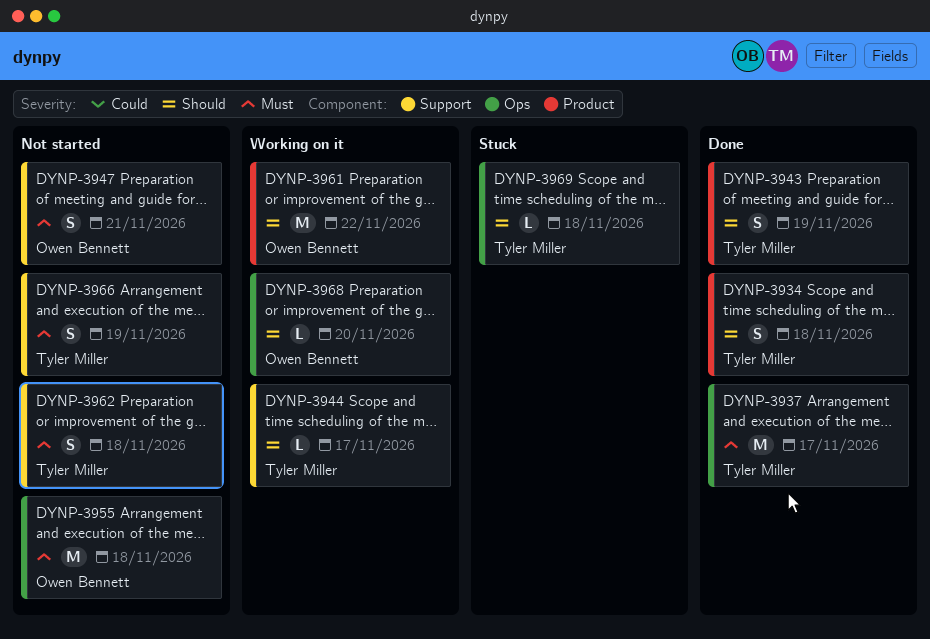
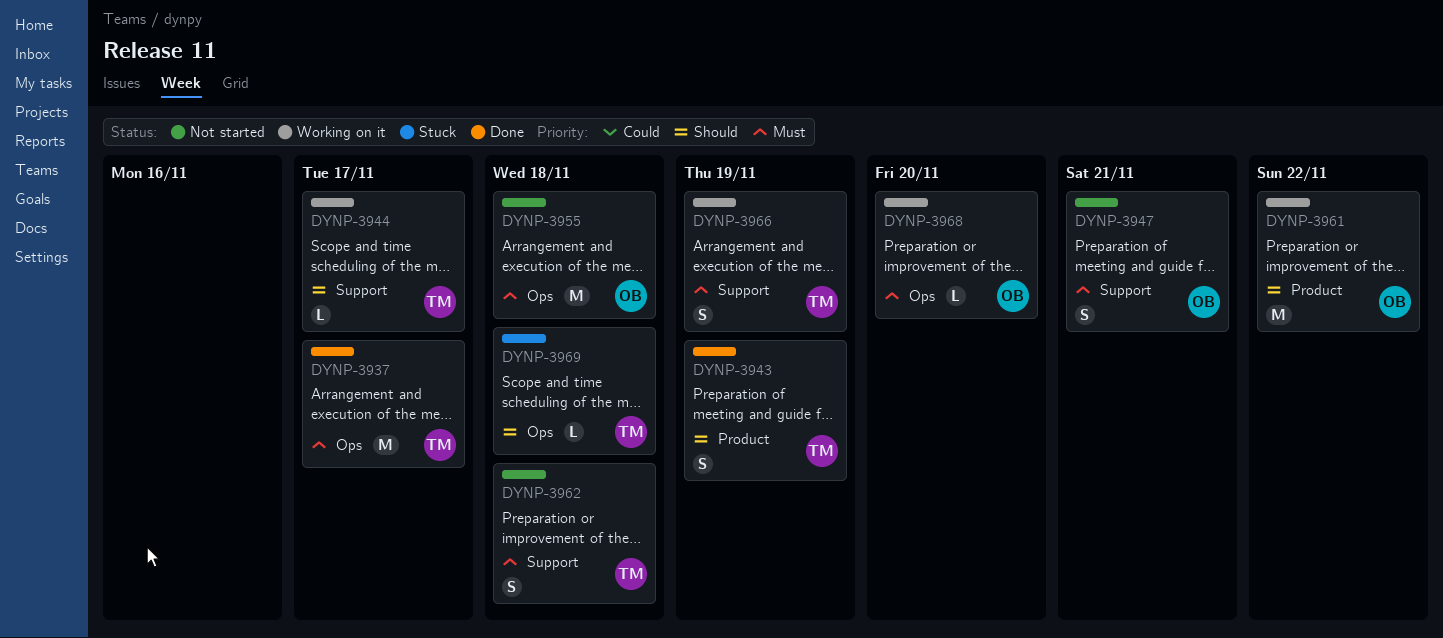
DYNP-3934: present -> none
DYNP-3966, status: Not started -> Working on it
DYNP-3968, priority: Should -> Must

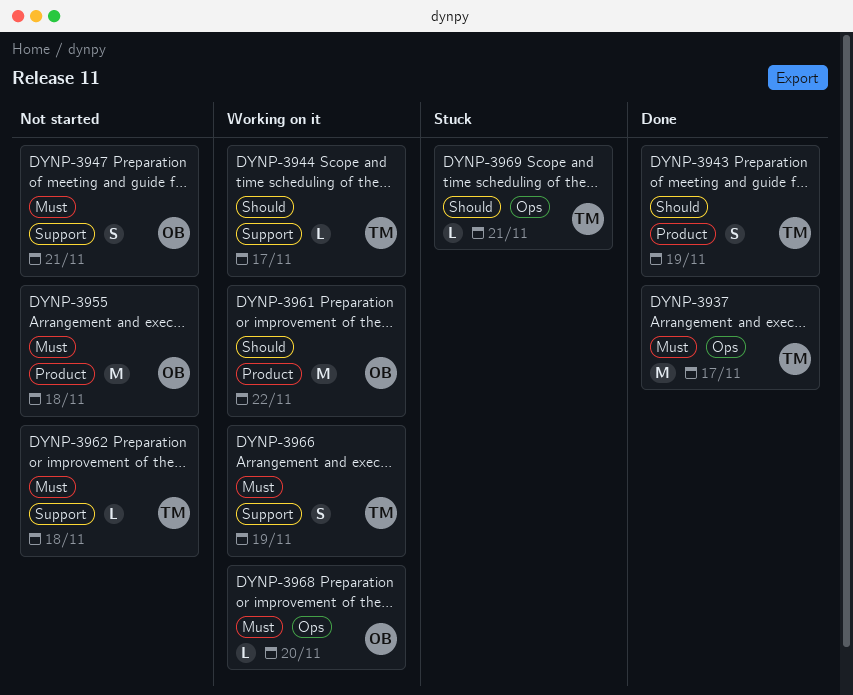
DYNP-3955, label: Ops -> Product
DYNP-3962, estimate: S -> L
DYNP-3969, due: Nov 18 -> Nov 21

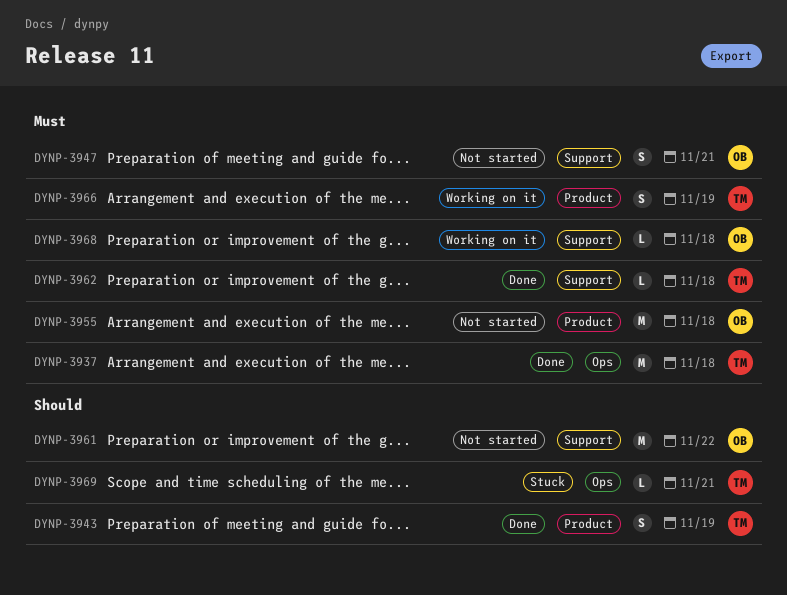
DYNP-3937, due: Nov 17 -> Nov 18
DYNP-3944: present -> none
DYNP-3961, status: Working on it -> Not started
DYNP-3961, label: Product -> Support
DYNP-3962, status: Not started -> Done
DYNP-3966, label: Support -> Product
DYNP-3968, label: Ops -> Support
DYNP-3968, due: Nov 20 -> Nov 18

